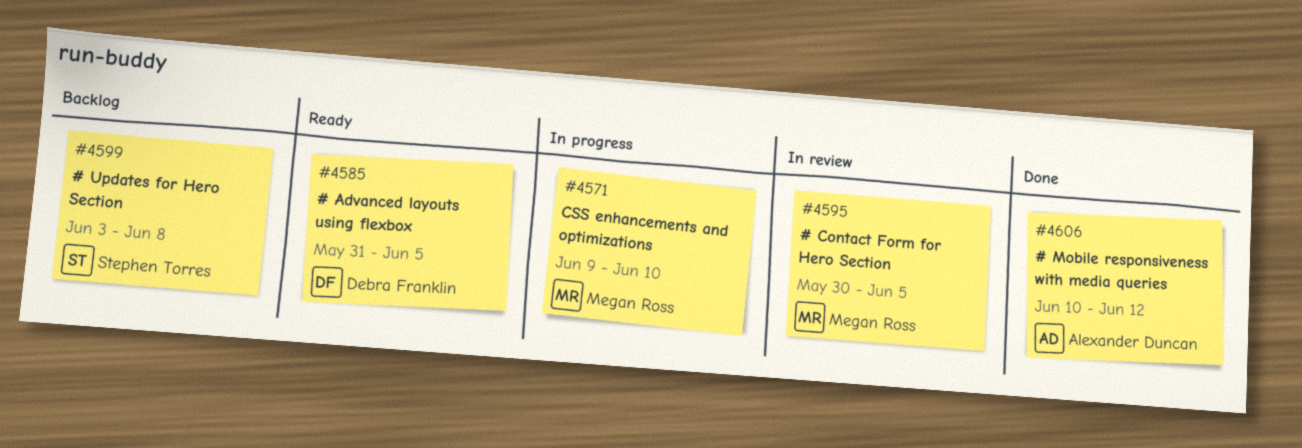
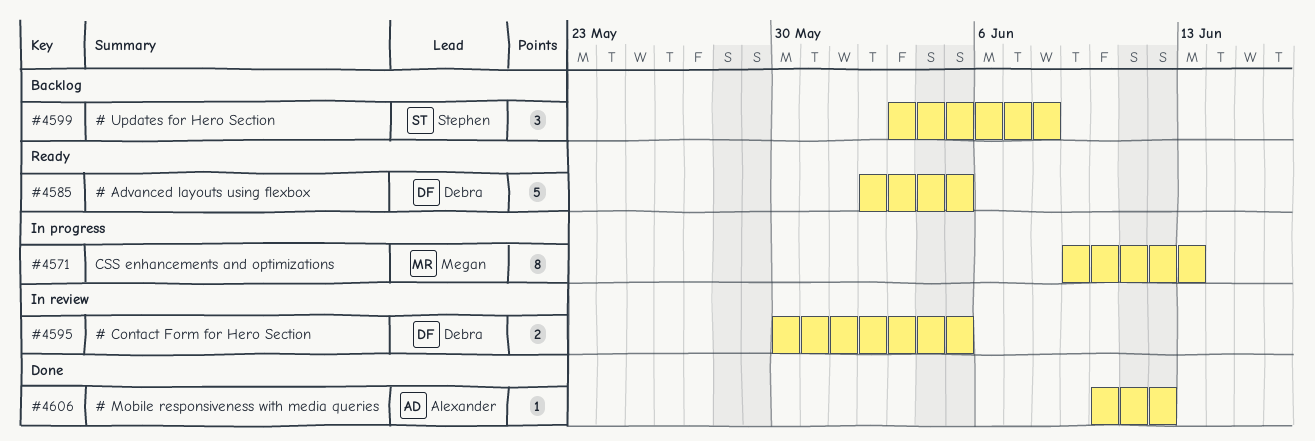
#4571, due: Jun 10 -> Jun 13
#4585, start: May 31 -> Jun 2
#4595, owner: Megan Ross -> Debra Franklin

